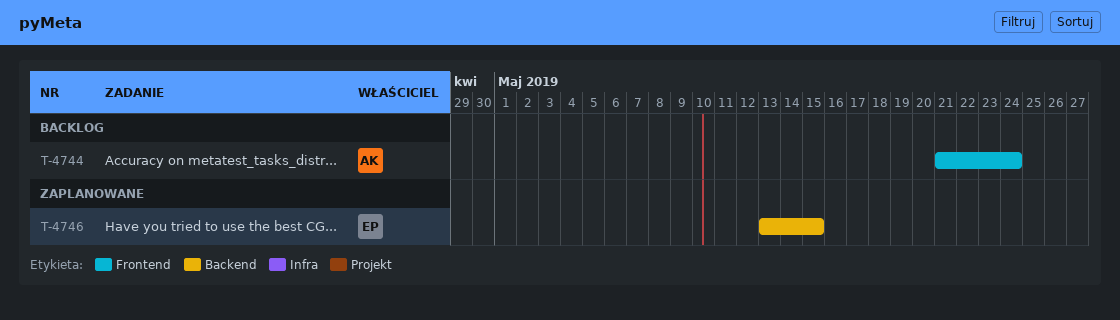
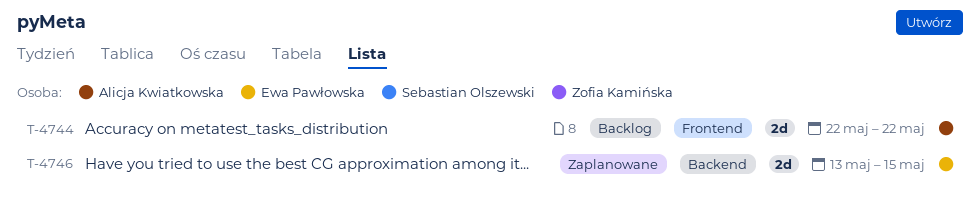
T-4744, start: May 21 -> May 22
T-4744, due: May 24 -> May 22

